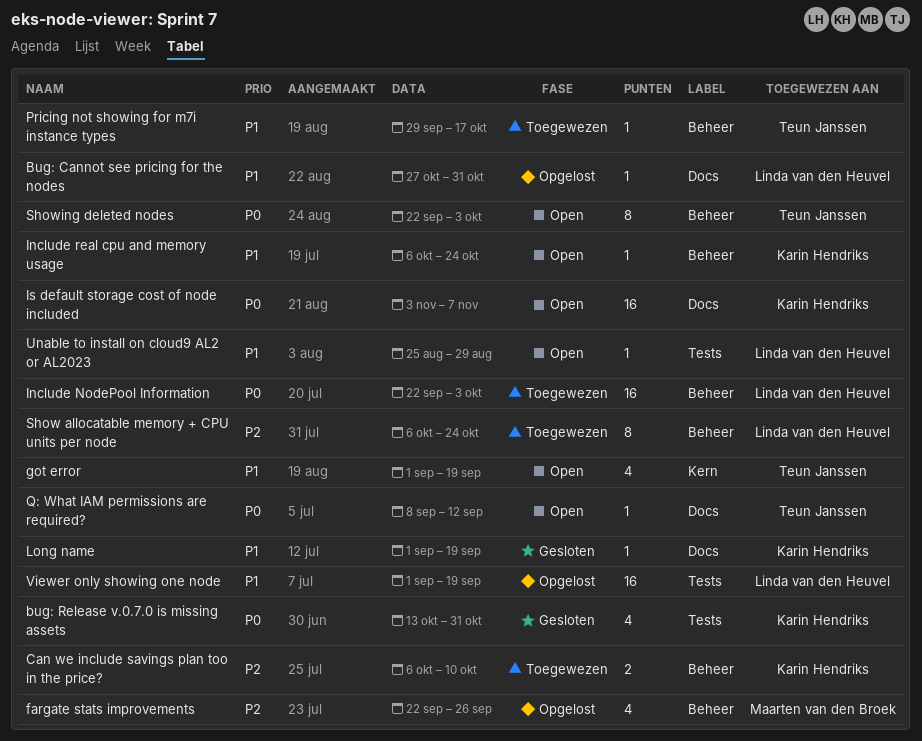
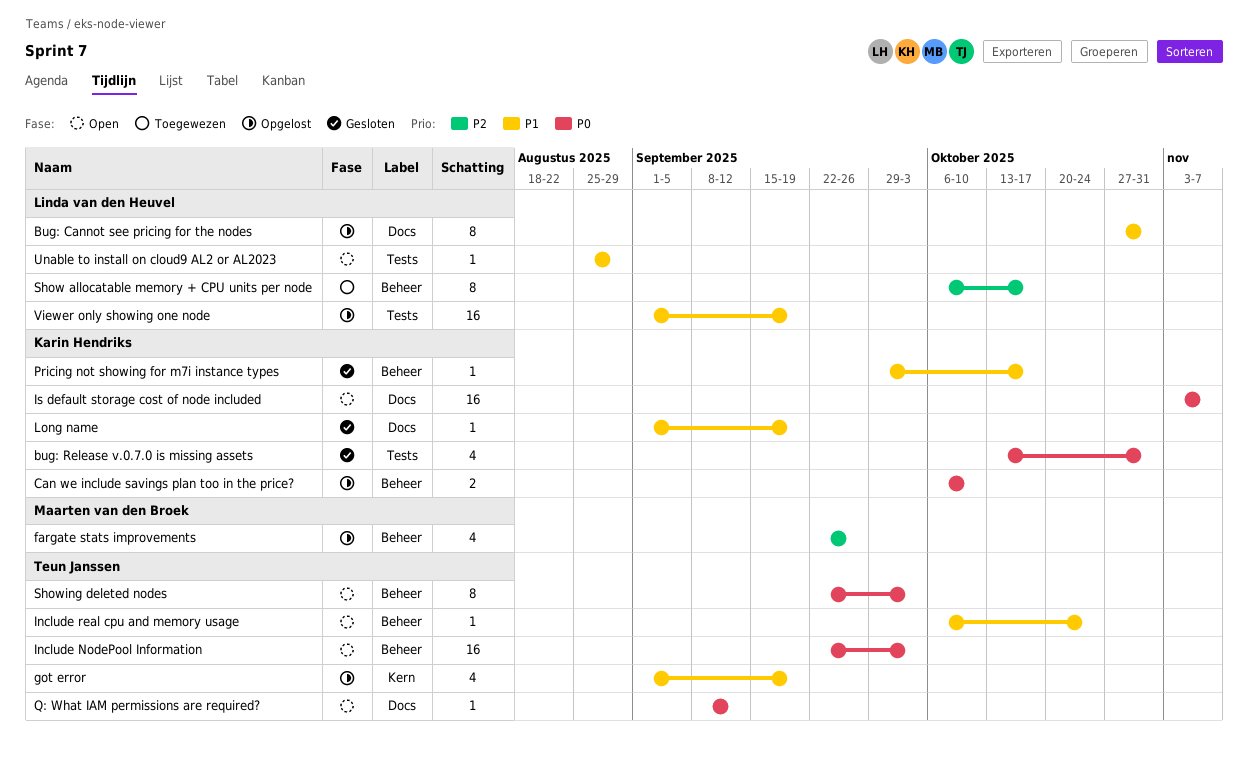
Bug: Cannot see pricing for the nodes, estimate: 1 -> 8
Can we include savings plan too in the price?, status: Toegewezen -> Opgelost
Can we include savings plan too in the price?, priority: P2 -> P0
got error, status: Open -> Opgelost
Include NodePool Information, status: Toegewezen -> Open
Include NodePool Information, owner: Linda van den Heuvel -> Teun Janssen
Include real cpu and memory usage, owner: Karin Hendriks -> Teun Janssen
Pricing not showing for m7i instance types, status: Toegewezen -> Gesloten
Pricing not showing for m7i instance types, owner: Teun Janssen -> Karin Hendriks
Show allocatable memory + CPU units per node, due: Oct 24 -> Oct 17

